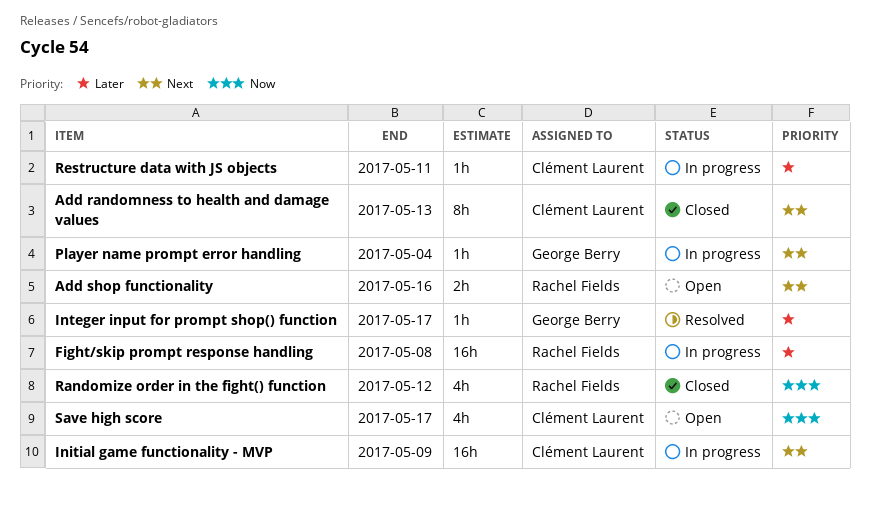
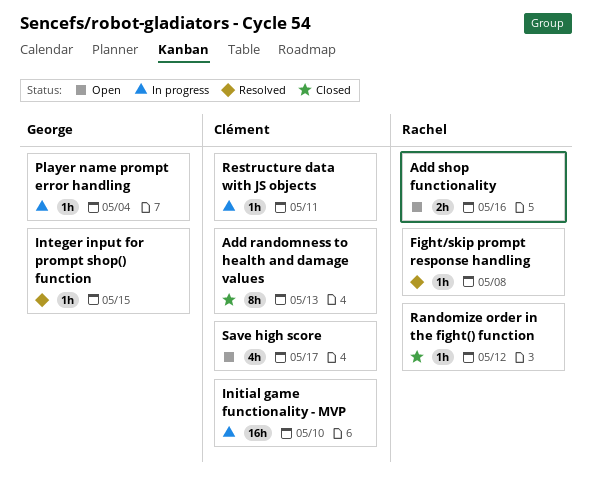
Fight/skip prompt response handling, status: In progress -> Resolved
Fight/skip prompt response handling, estimate: 16h -> 1h
Initial game functionality - MVP, due: May 9 -> May 10
Integer input for prompt shop() function, due: May 17 -> May 15
Randomize order in the fight() function, estimate: 4h -> 1h

